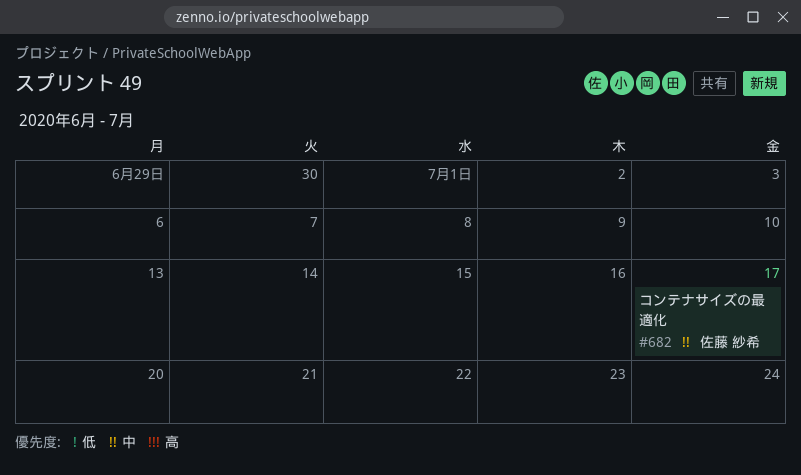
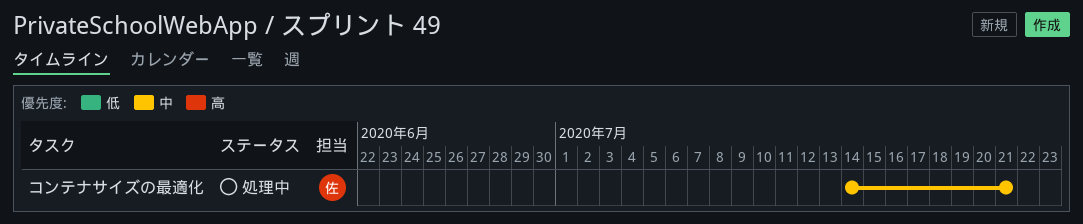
コンテナサイズの最適化, due: Jul 17 -> Jul 21

